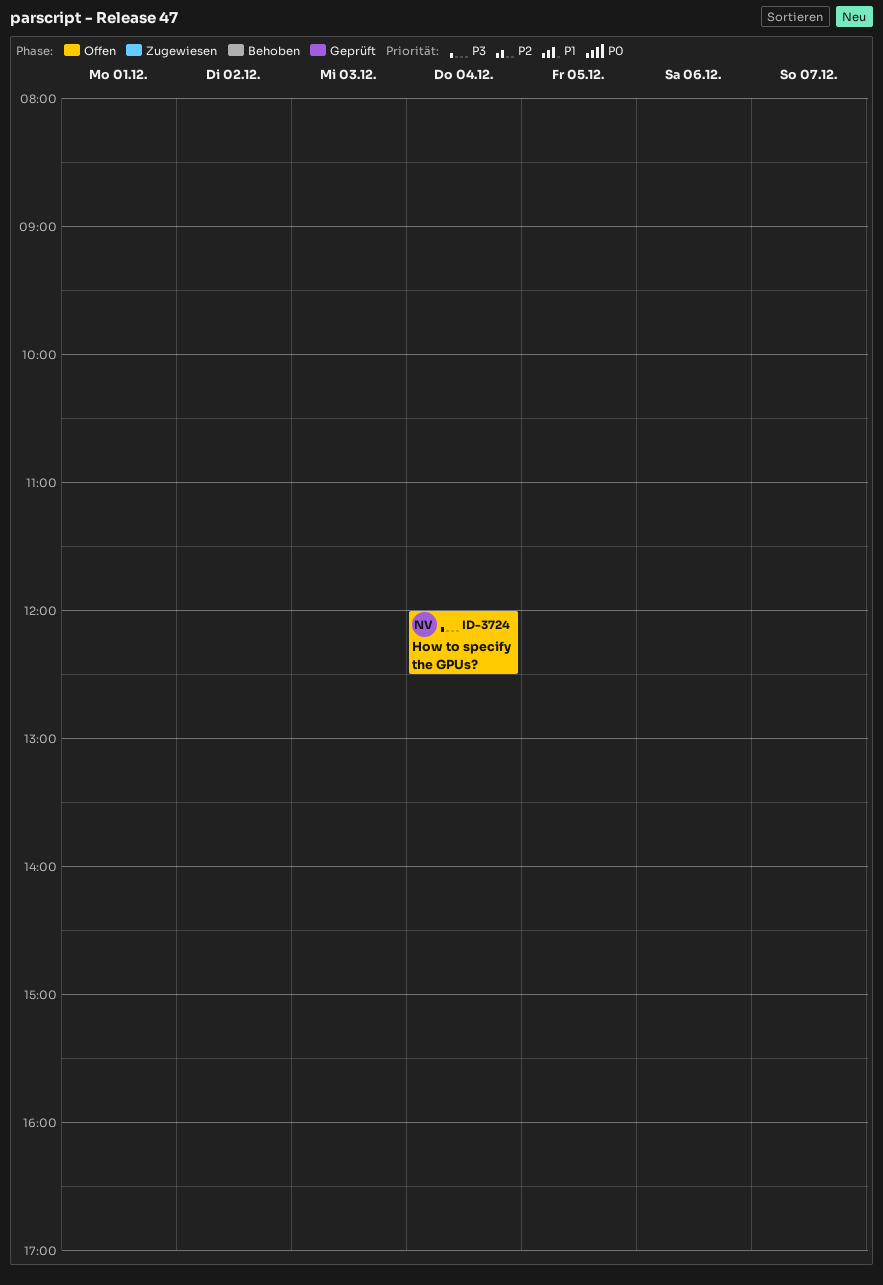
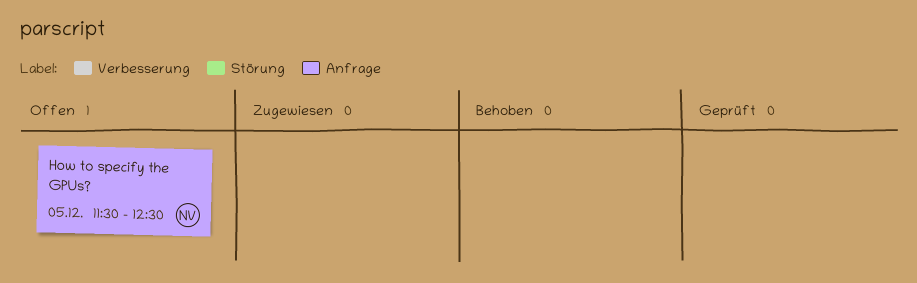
How to specify the GPUs?, day: Dec 4 -> Dec 5
How to specify the GPUs?, begins: 12:00 -> 11:30

